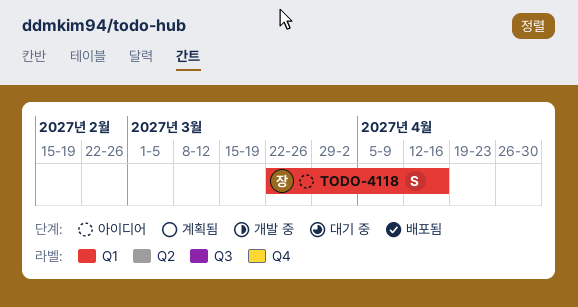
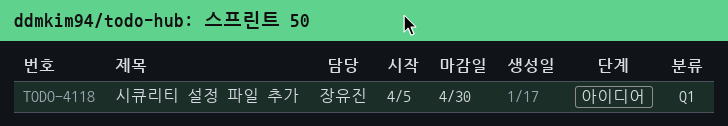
TODO-4118, start: Mar 22 -> Apr 5
TODO-4118, due: Apr 16 -> Apr 30

